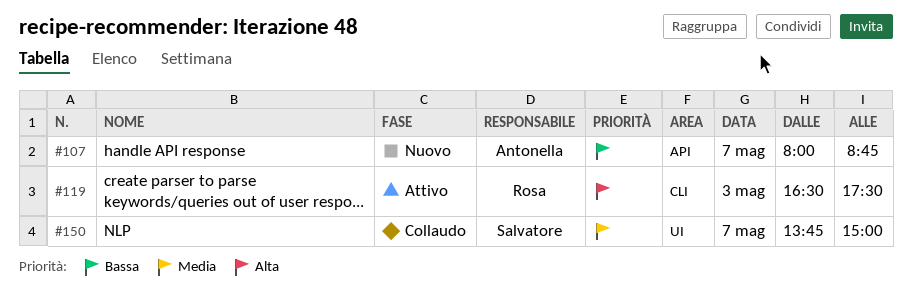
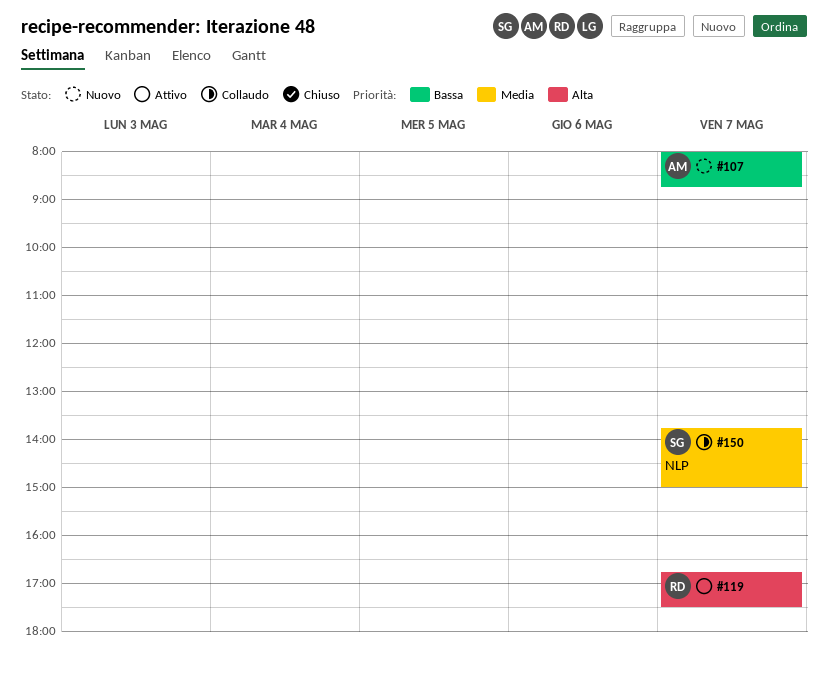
#119, day: May 3 -> May 7
#119, begins: 16:30 -> 16:45

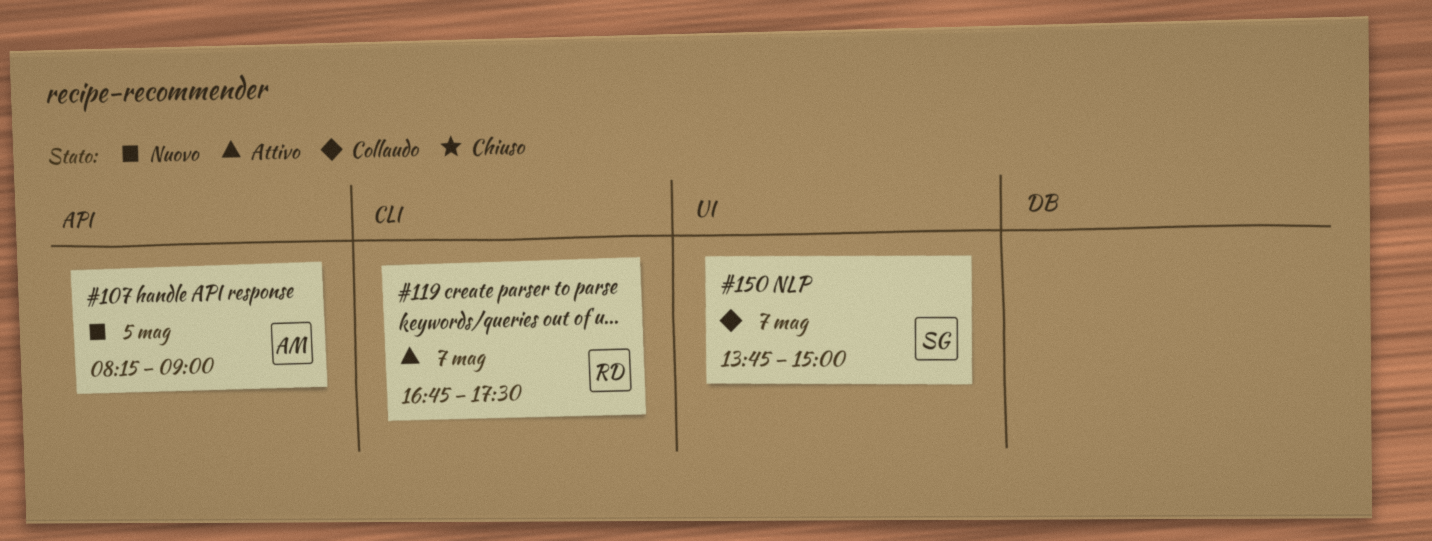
#107, day: May 7 -> May 5
#107, begins: 08:00 -> 08:15
#107, ends: 08:45 -> 09:00

